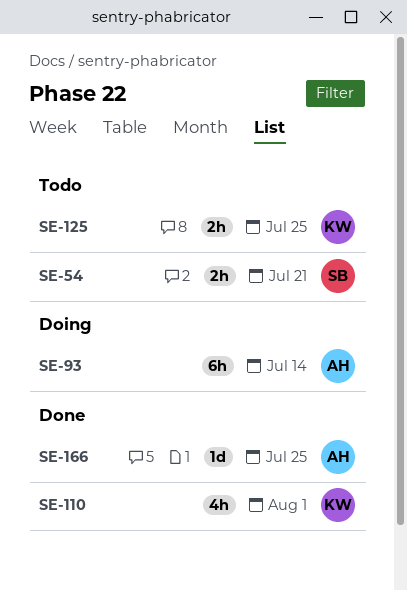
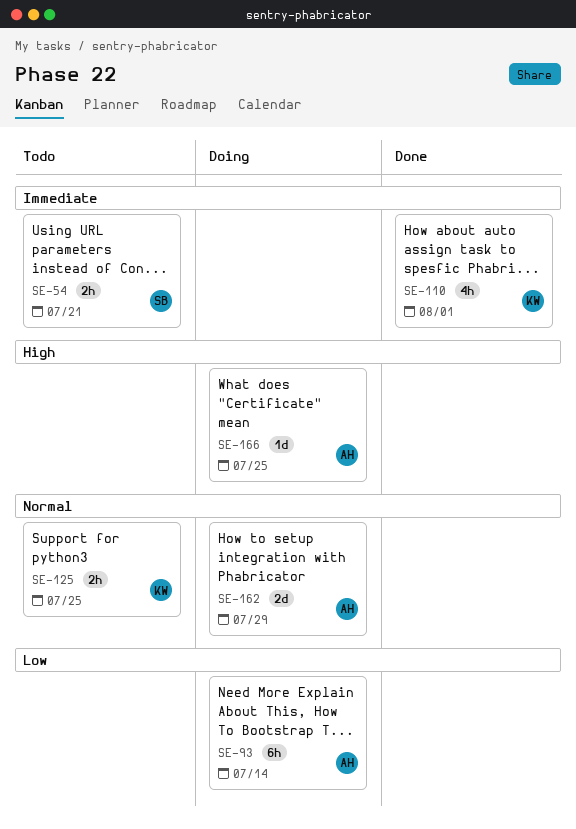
SE-162: none -> present
SE-166, status: Done -> Doing

